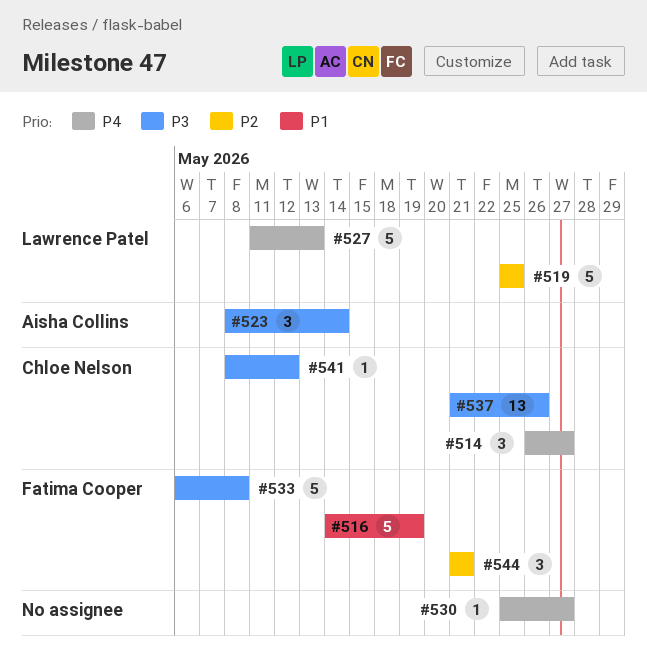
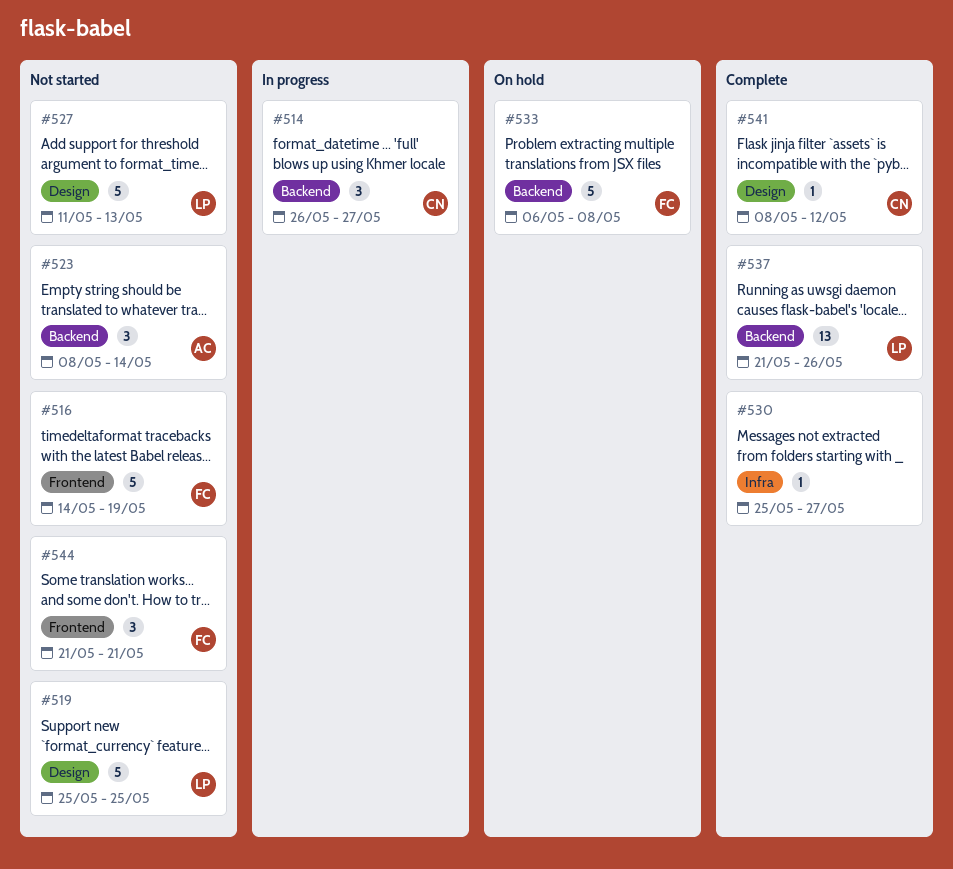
#537, owner: Chloe Nelson -> Lawrence Patel

